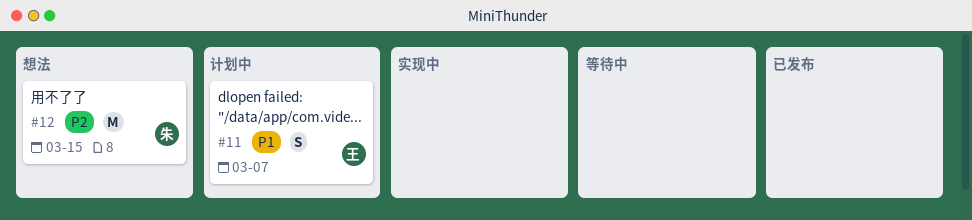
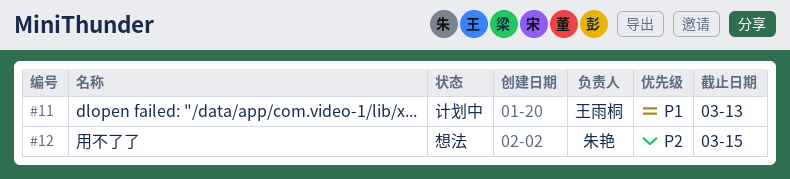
#11, due: Mar 7 -> Mar 13

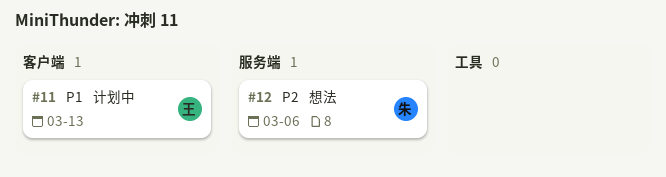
#12, due: Mar 15 -> Mar 6

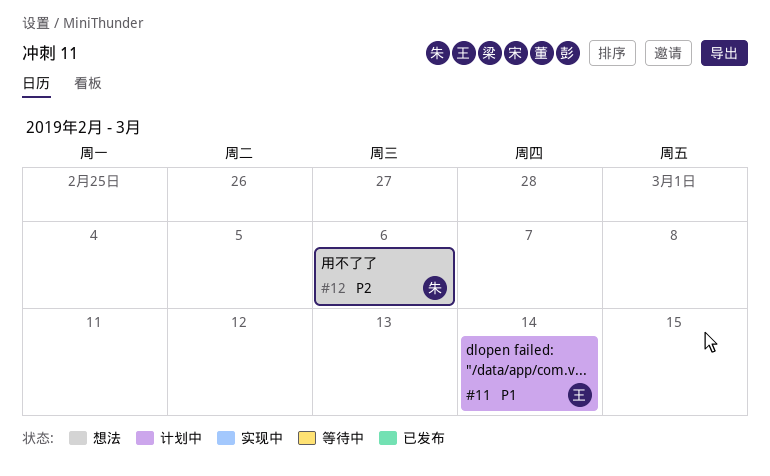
#11, due: Mar 13 -> Mar 14

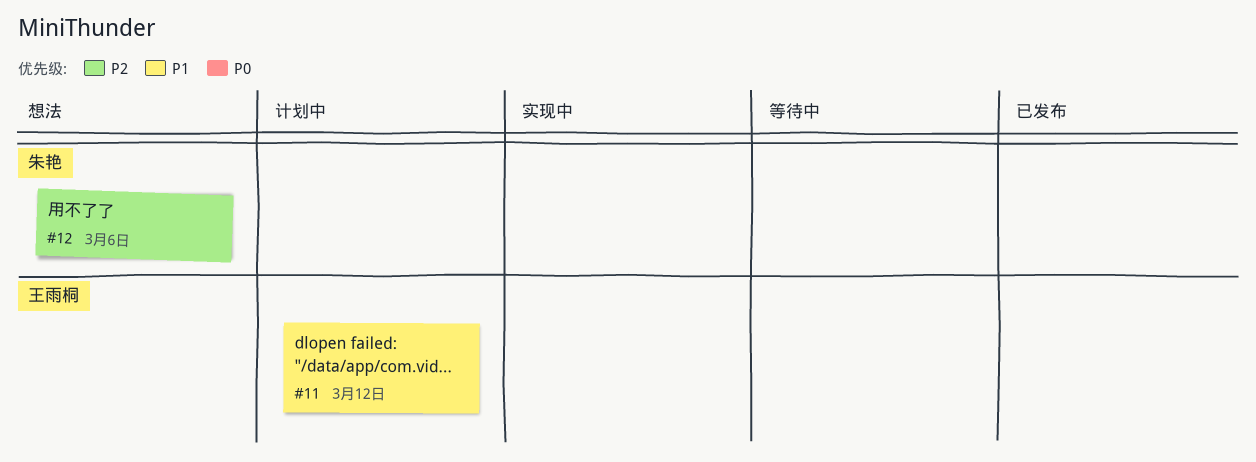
#11, due: Mar 14 -> Mar 12

